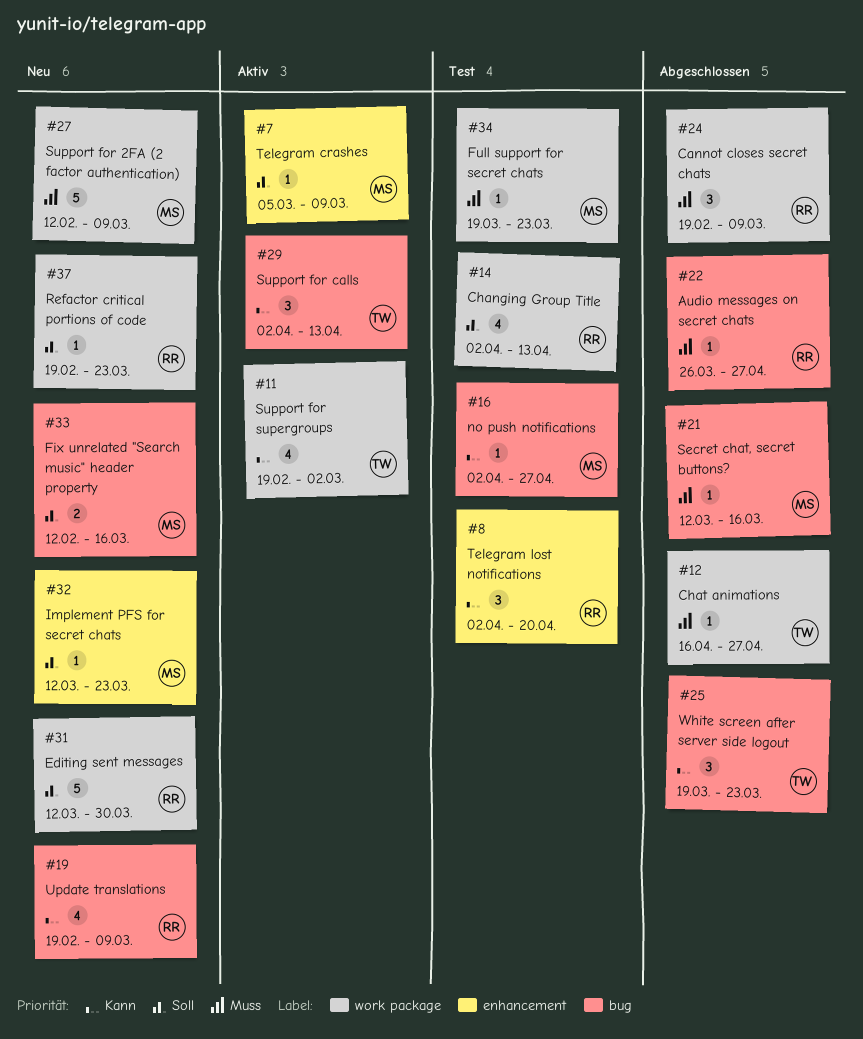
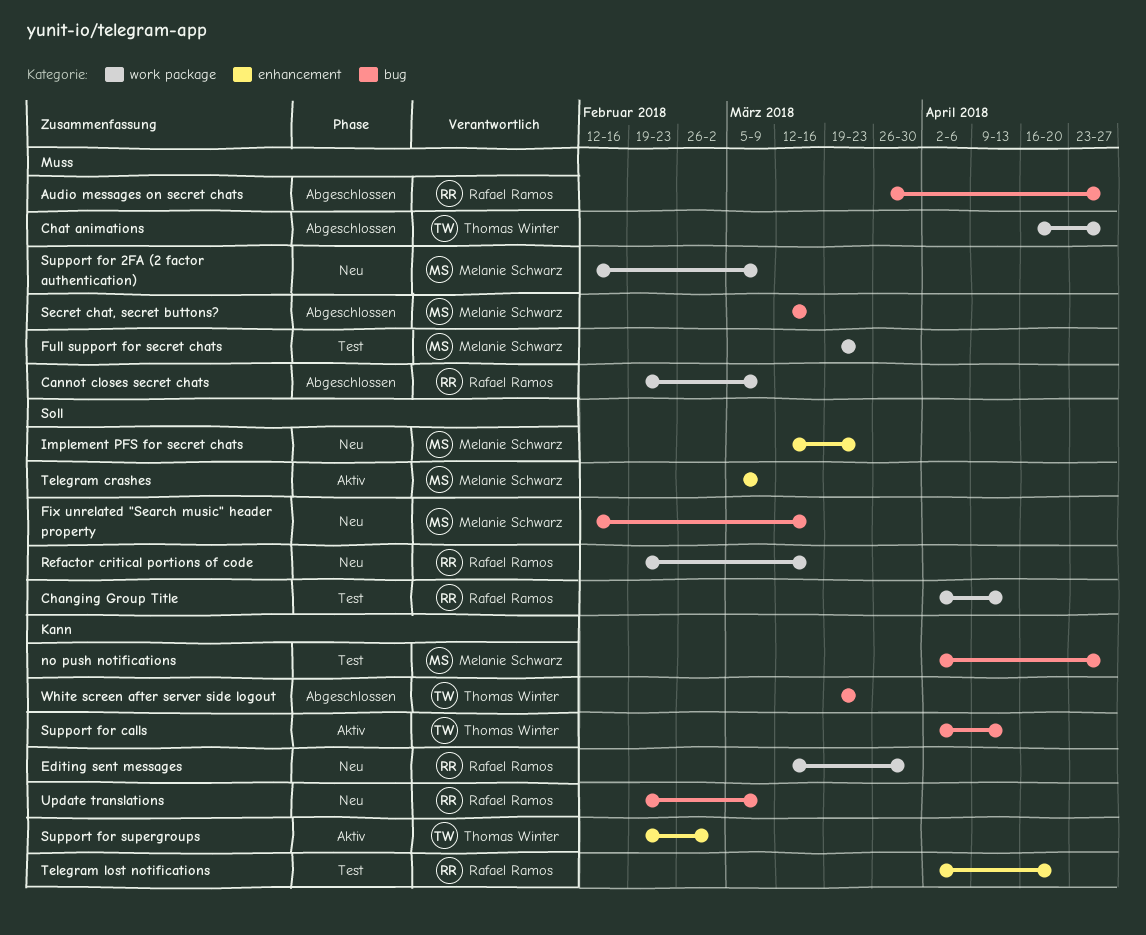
Editing sent messages, priority: Soll -> Kann
Refactor critical portions of code, due: Mar 23 -> Mar 16
Support for supergroups, label: work package -> enhancement

